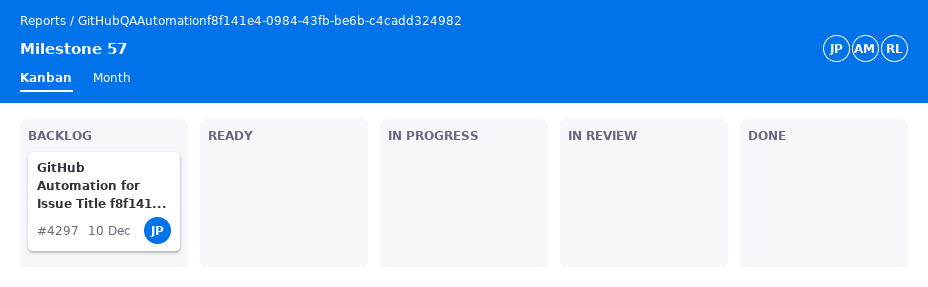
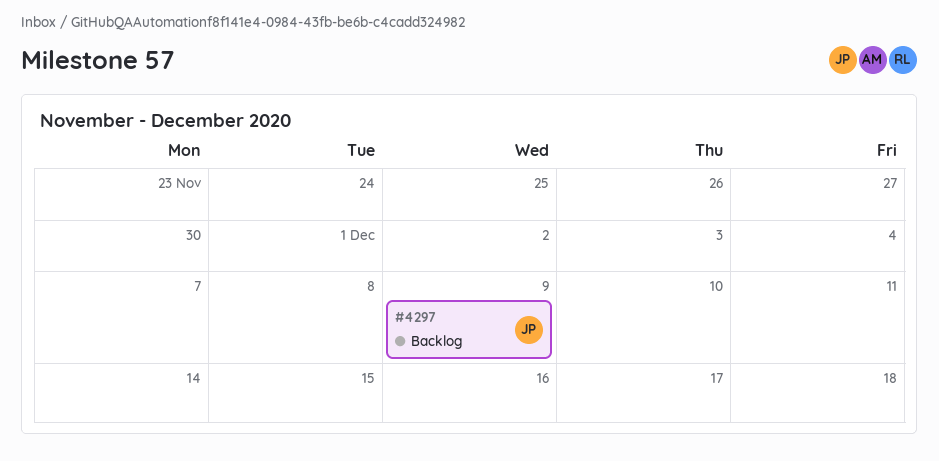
#4297, due: Dec 10 -> Dec 9

